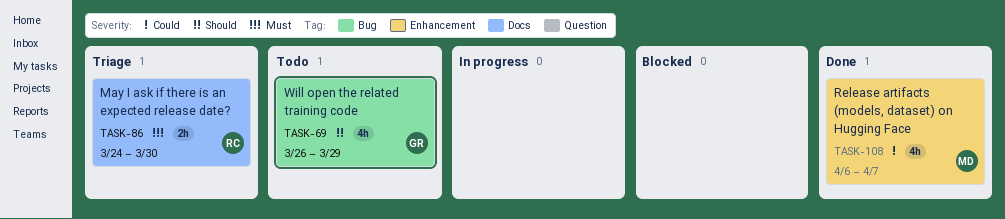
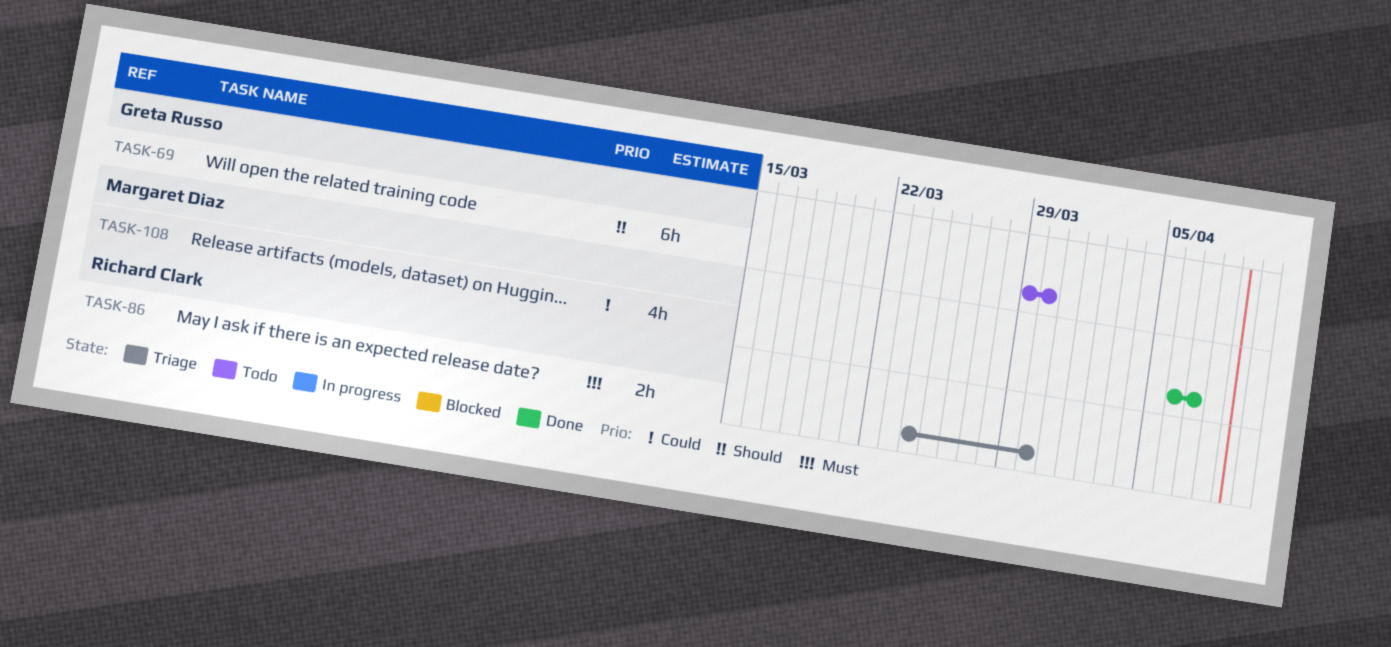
TASK-69, estimate: 4h -> 6h
TASK-69, start: Mar 26 -> Mar 29
TASK-69, due: Mar 29 -> Mar 30

